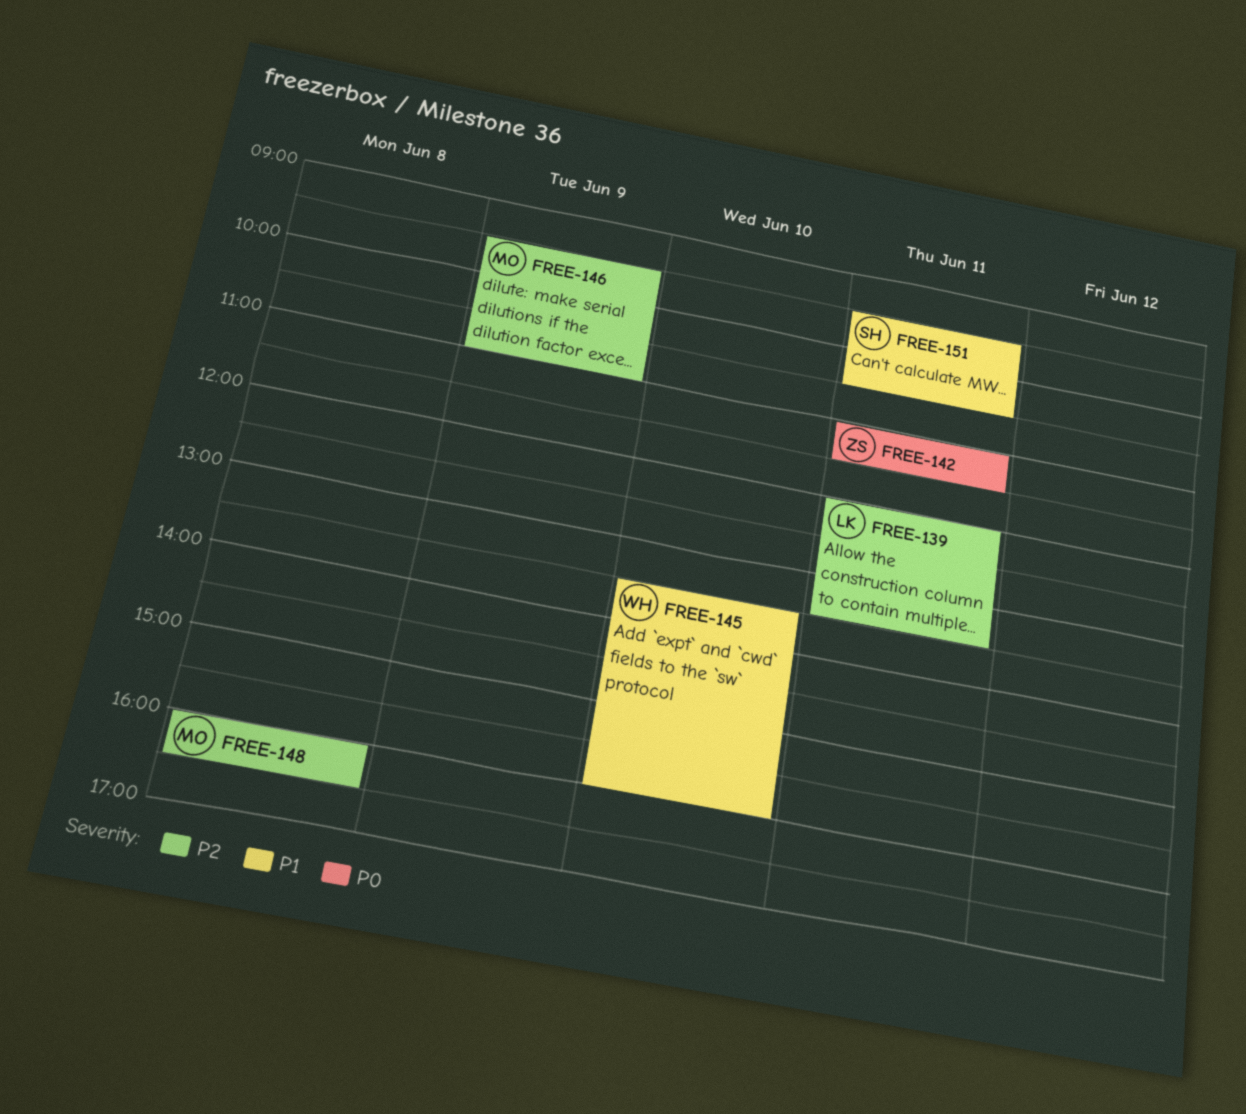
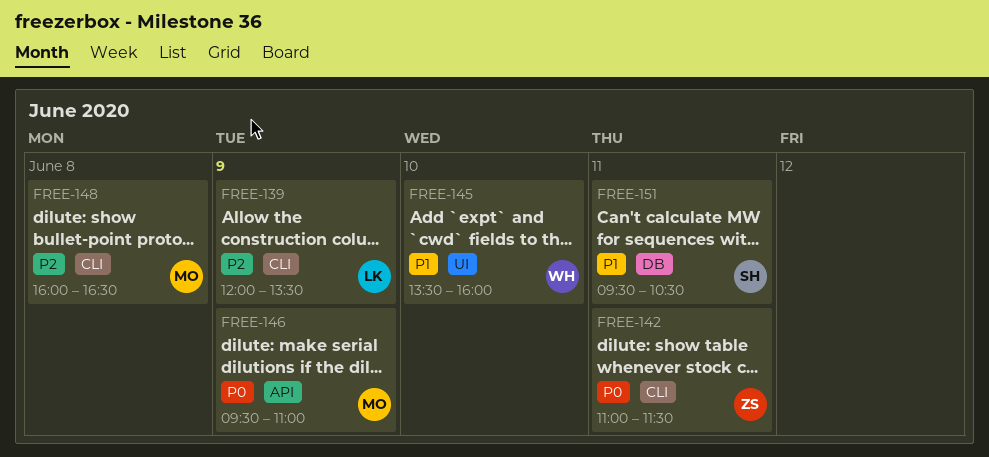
FREE-139, day: Jun 11 -> Jun 9
FREE-146, priority: P2 -> P0

